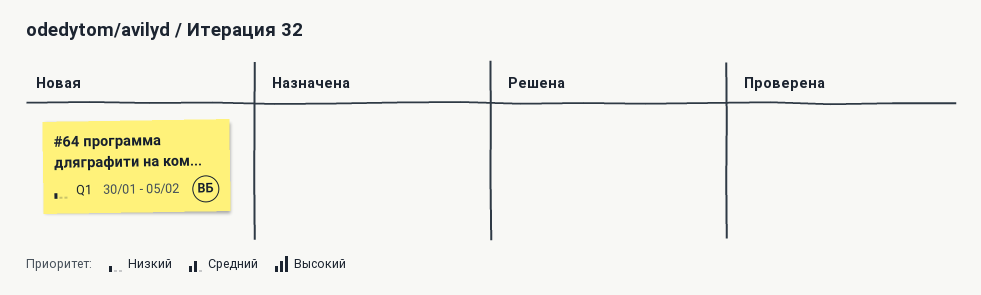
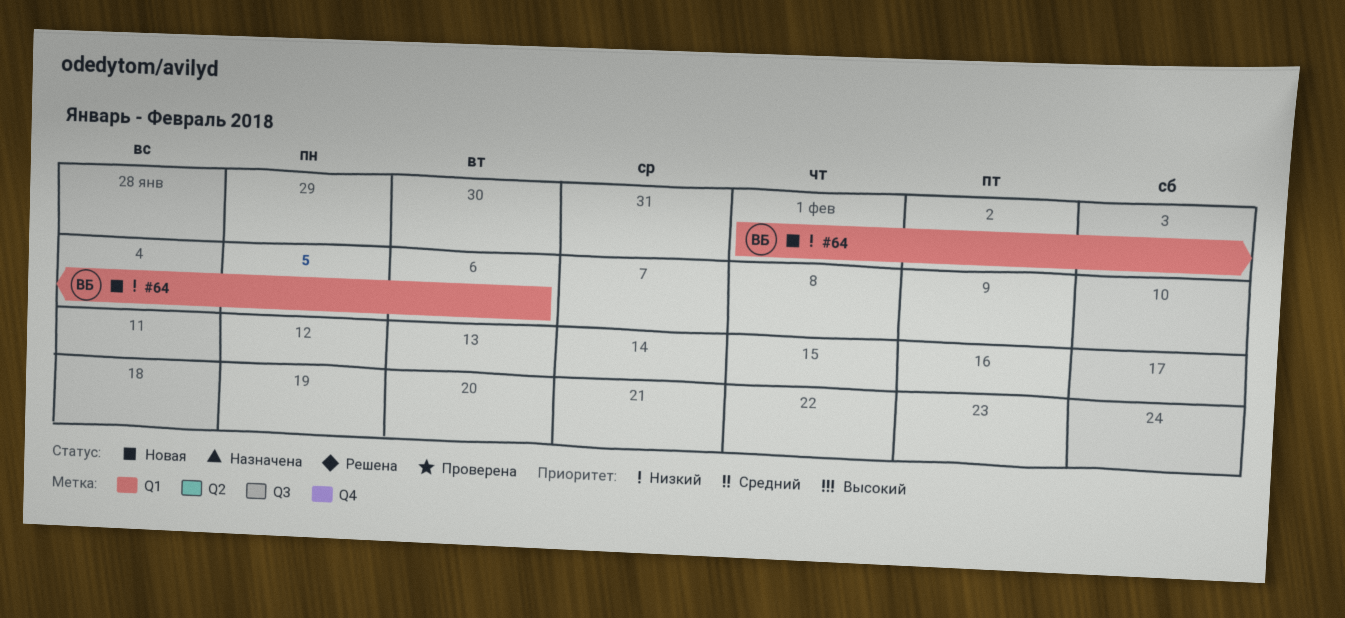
#64, start: Jan 30 -> Feb 1
#64, due: Feb 5 -> Feb 6

